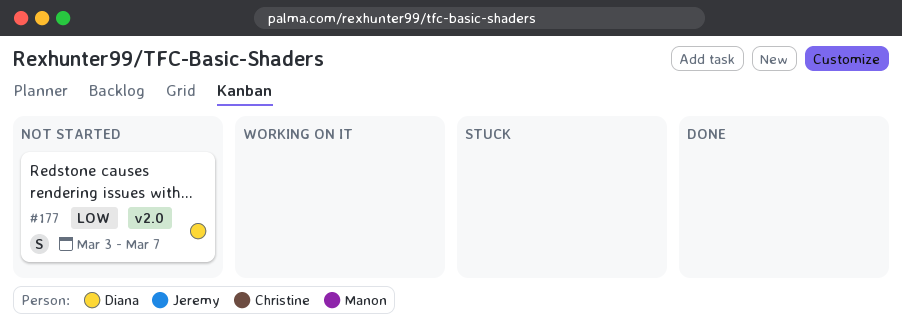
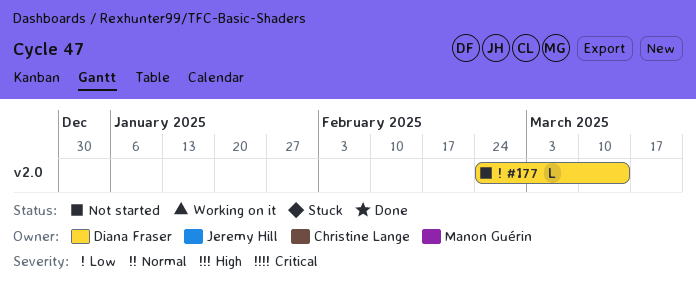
#177, estimate: S -> L
#177, start: Mar 3 -> Feb 24
#177, due: Mar 7 -> Mar 14

